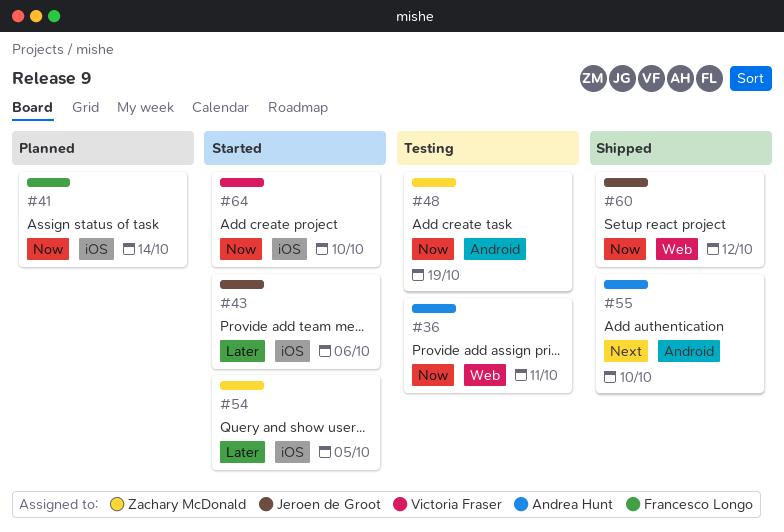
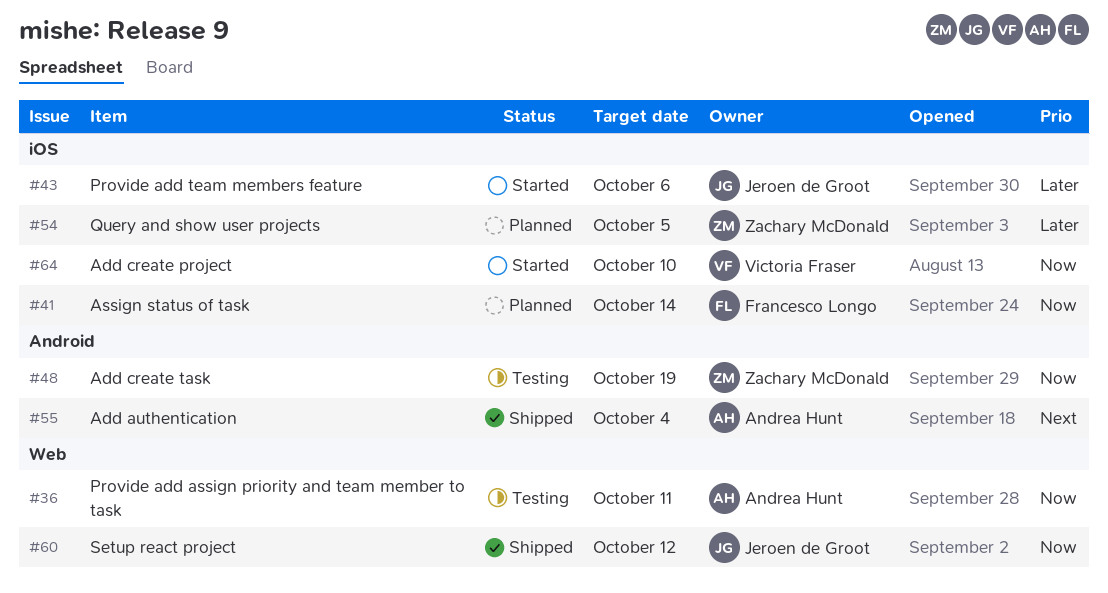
#54, status: Started -> Planned
#55, due: Oct 10 -> Oct 4

